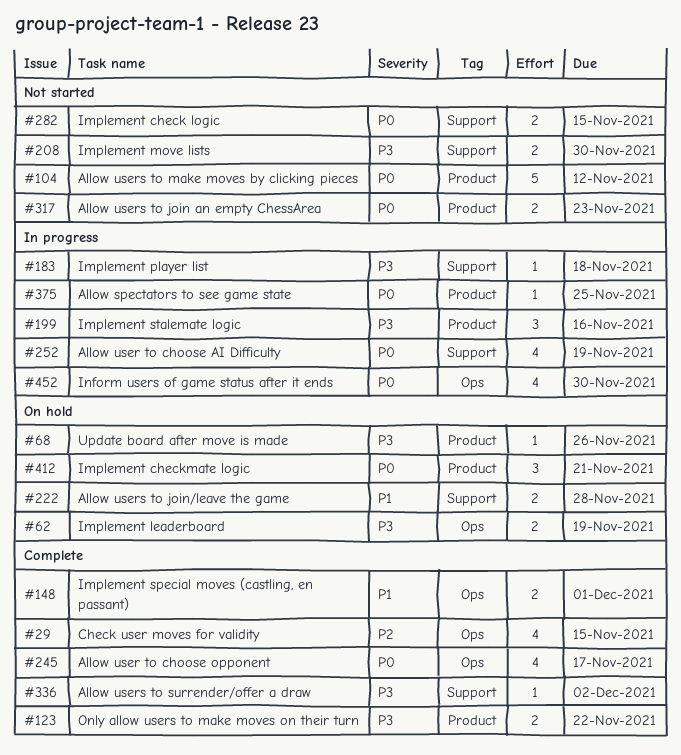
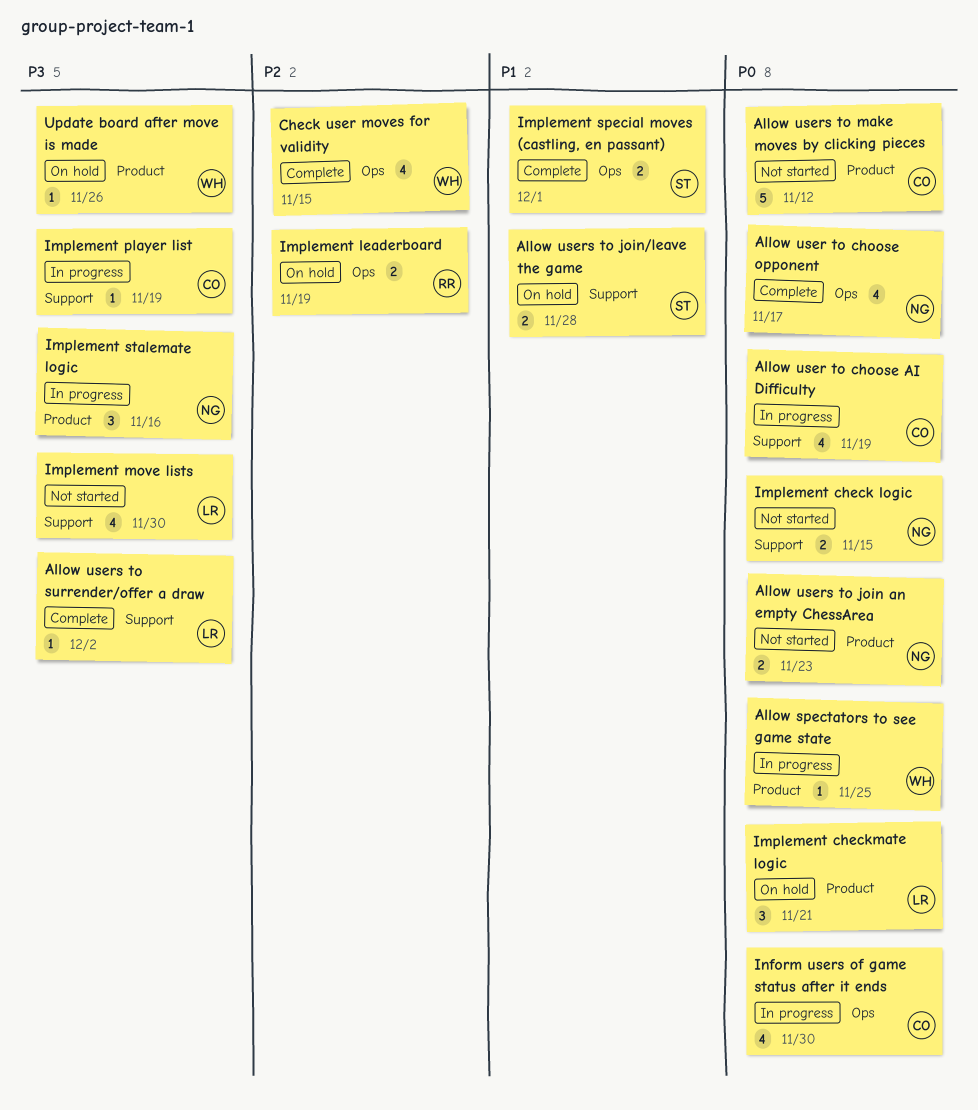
Implement leaderboard, priority: P3 -> P2
Implement move lists, estimate: 2 -> 4
Implement player list, due: Nov 18 -> Nov 19
Only allow users to make moves on their turn: present -> none

